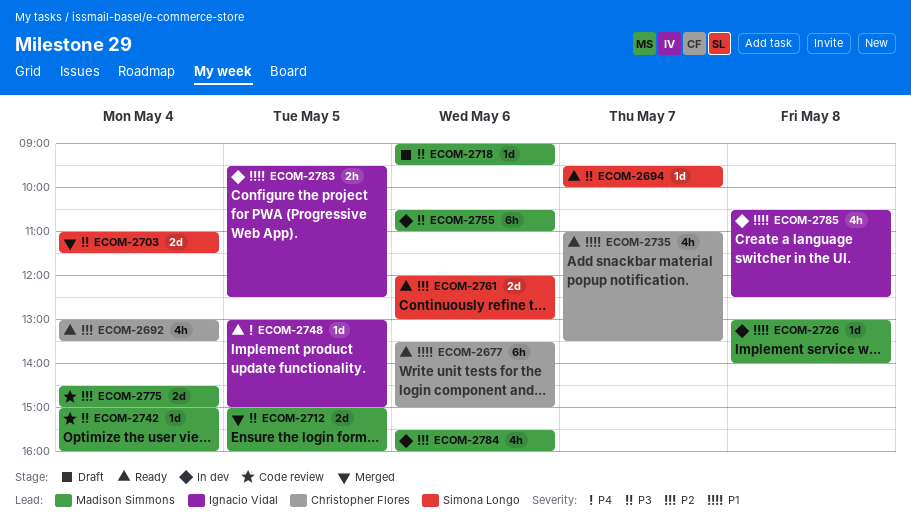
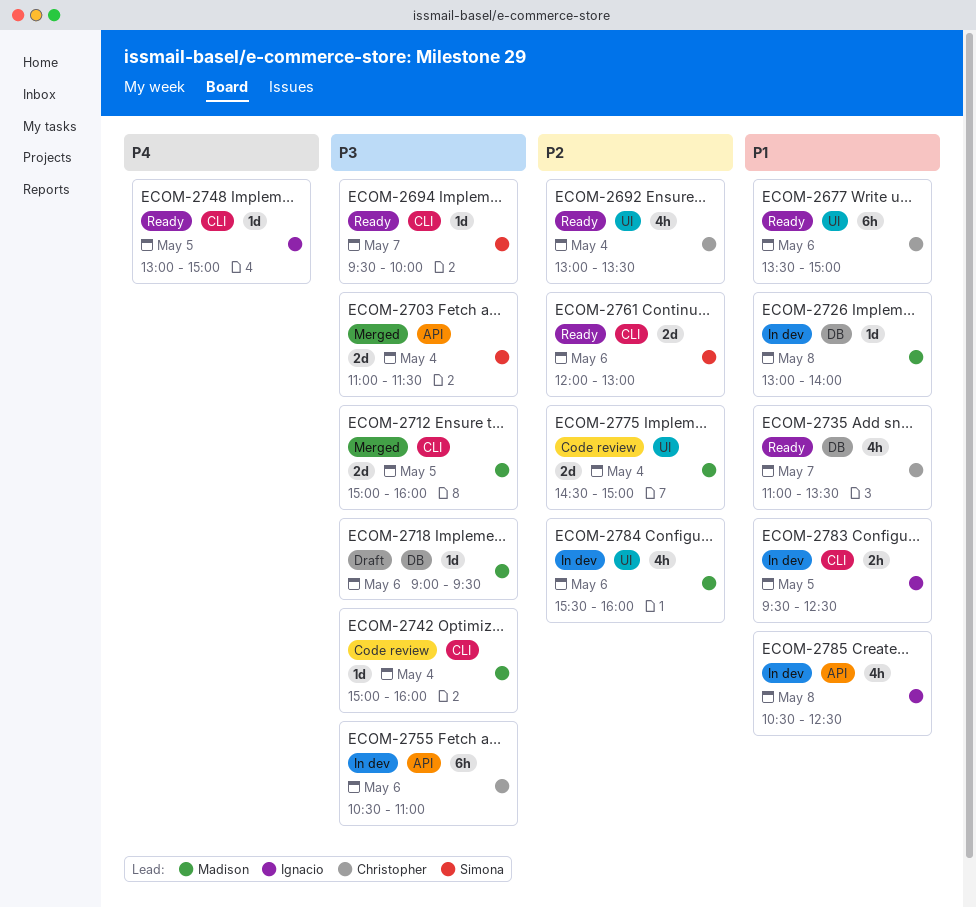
ECOM-2755, owner: Madison Simmons -> Christopher Flores

